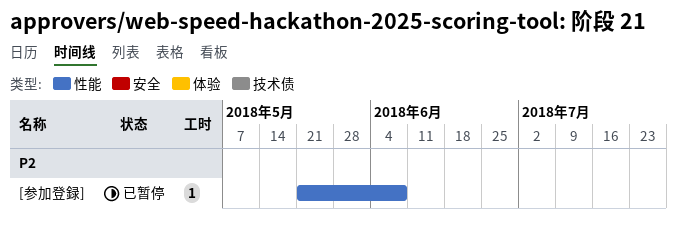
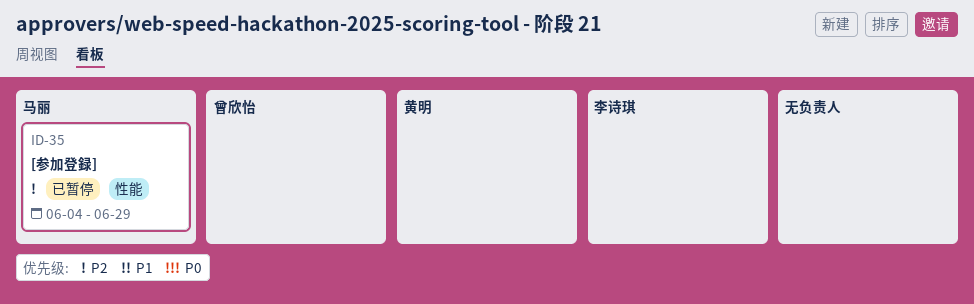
[参加登録], start: May 21 -> Jun 4
[参加登録], due: Jun 8 -> Jun 29

